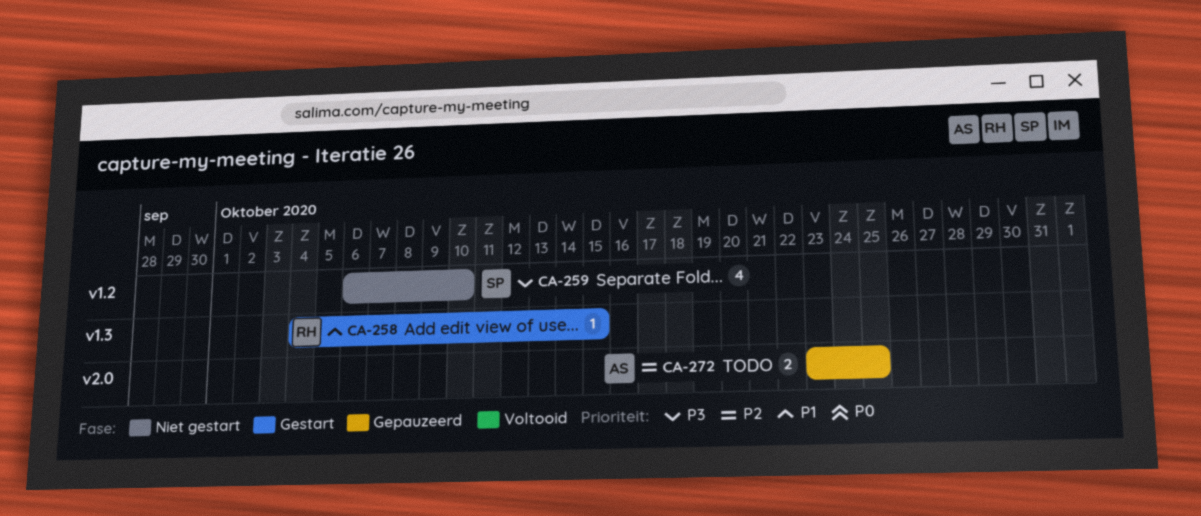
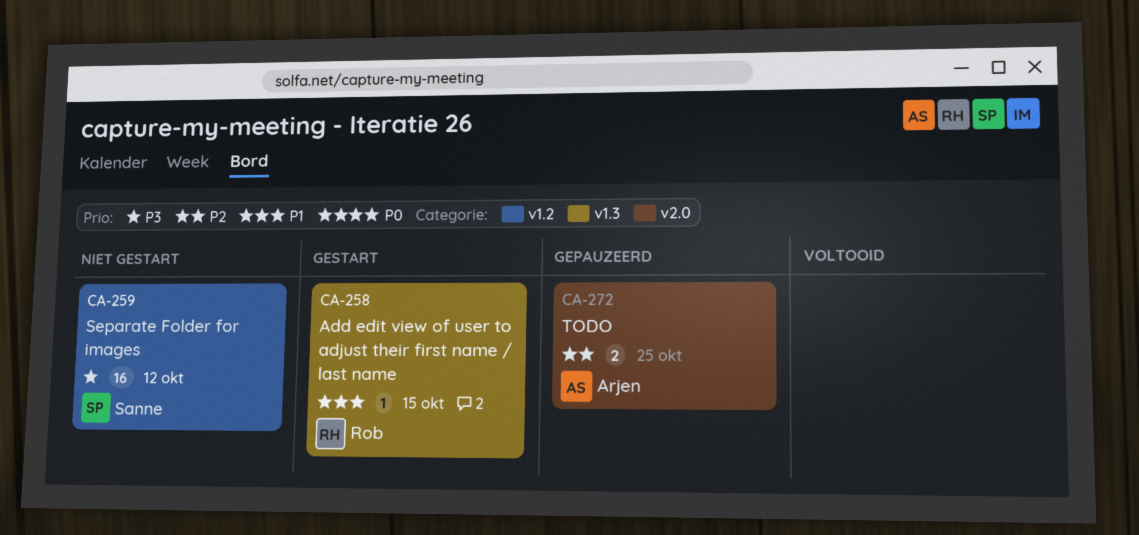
CA-259, estimate: 4 -> 16
CA-259, due: Oct 10 -> Oct 12

